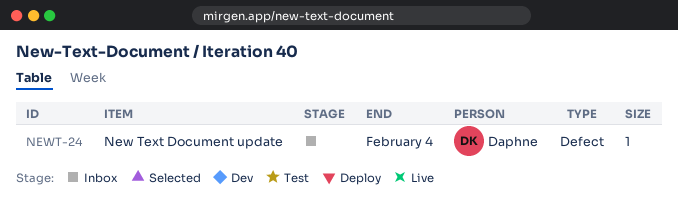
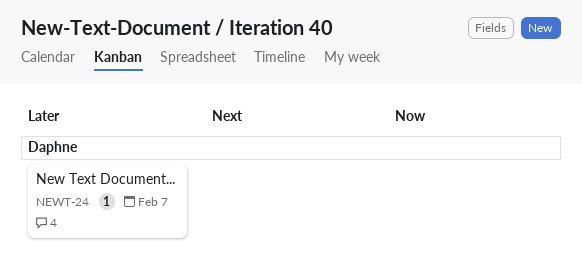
NEWT-24, due: Feb 4 -> Feb 7

